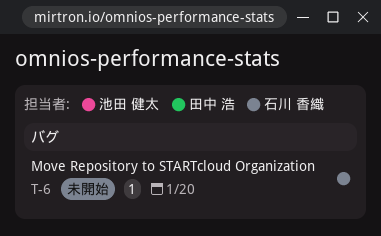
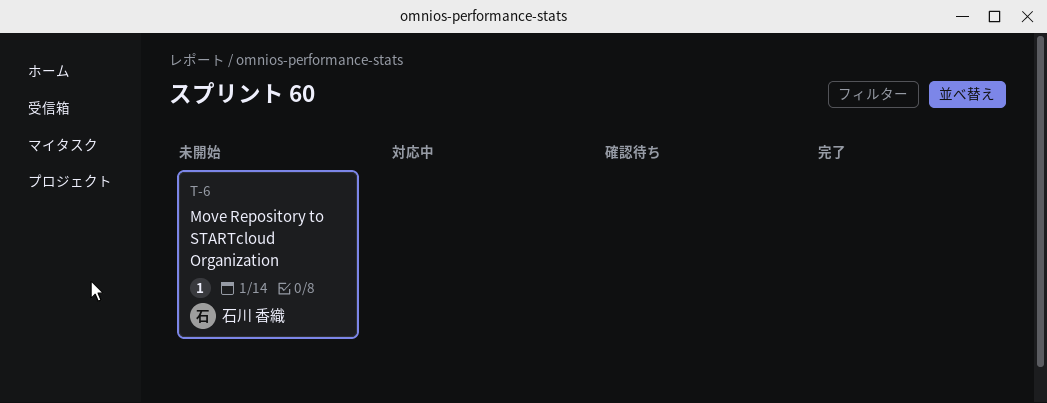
T-6, due: Jan 20 -> Jan 14

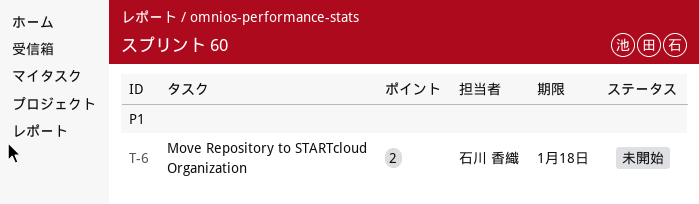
T-6, estimate: 1 -> 2
T-6, due: Jan 14 -> Jan 18

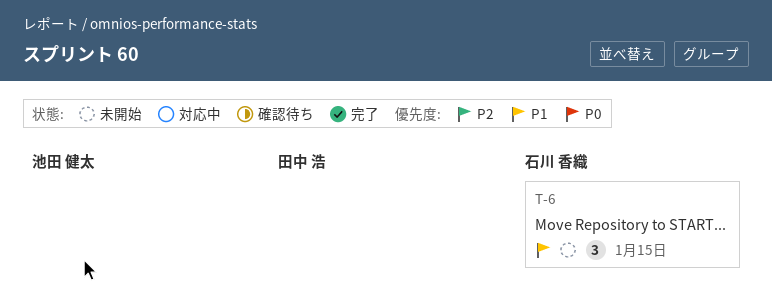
T-6, estimate: 2 -> 3
T-6, due: Jan 18 -> Jan 15

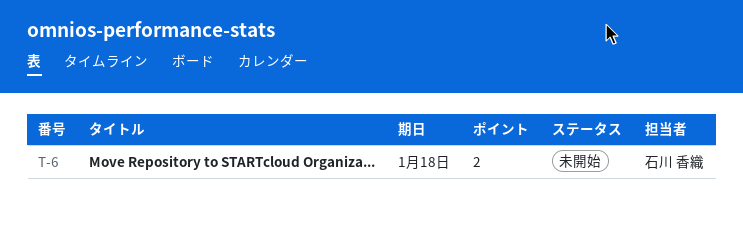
T-6, estimate: 3 -> 2
T-6, due: Jan 15 -> Jan 18

